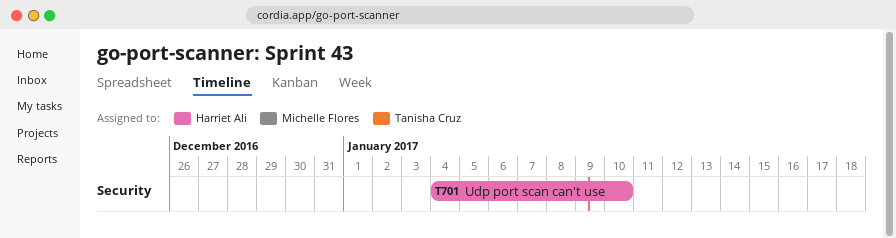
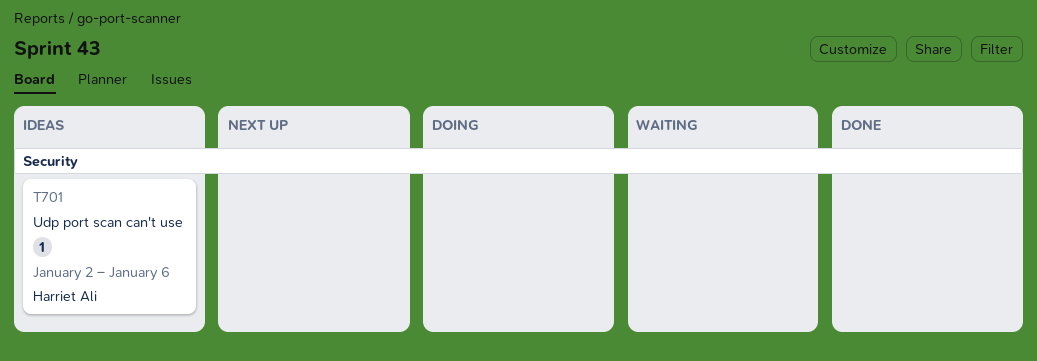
T701, start: Jan 4 -> Jan 2
T701, due: Jan 10 -> Jan 6

